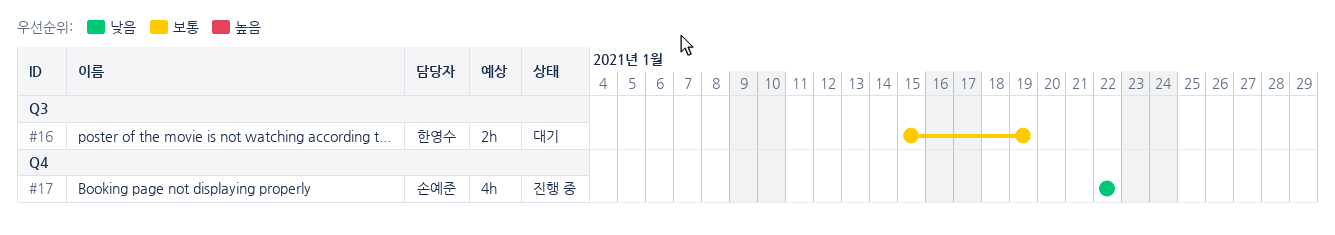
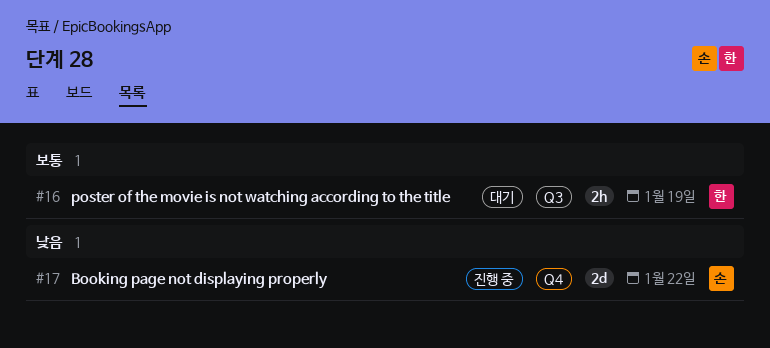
#17, estimate: 4h -> 2d

